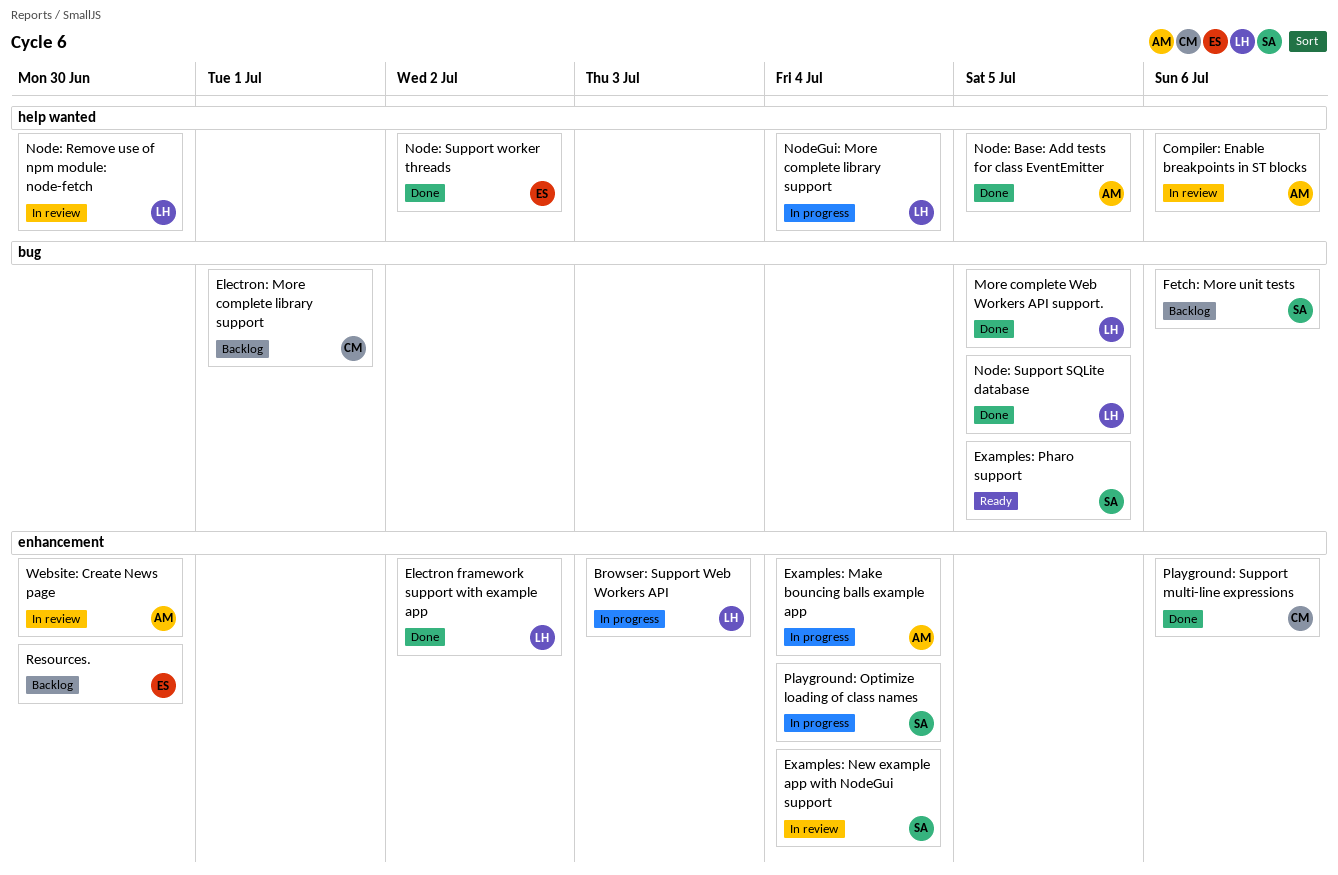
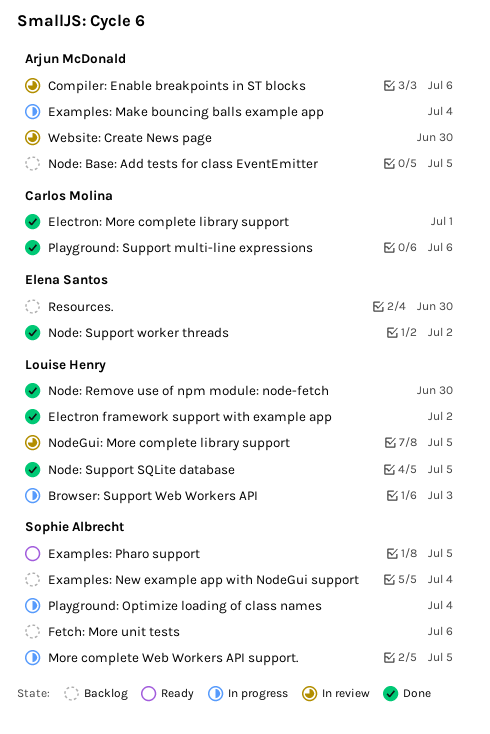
Electron: More complete library support, status: Backlog -> Done
Examples: New example app with NodeGui support, status: In review -> Backlog
More complete Web Workers API support., status: Done -> In progress
More complete Web Workers API support., owner: Louise Henry -> Sophie Albrecht
Node: Base: Add tests for class EventEmitter, status: Done -> Backlog
Node: Remove use of npm module: node-fetch, status: In review -> Done
NodeGui: More complete library support, status: In progress -> In review
NodeGui: More complete library support, due: Jul 4 -> Jul 5

